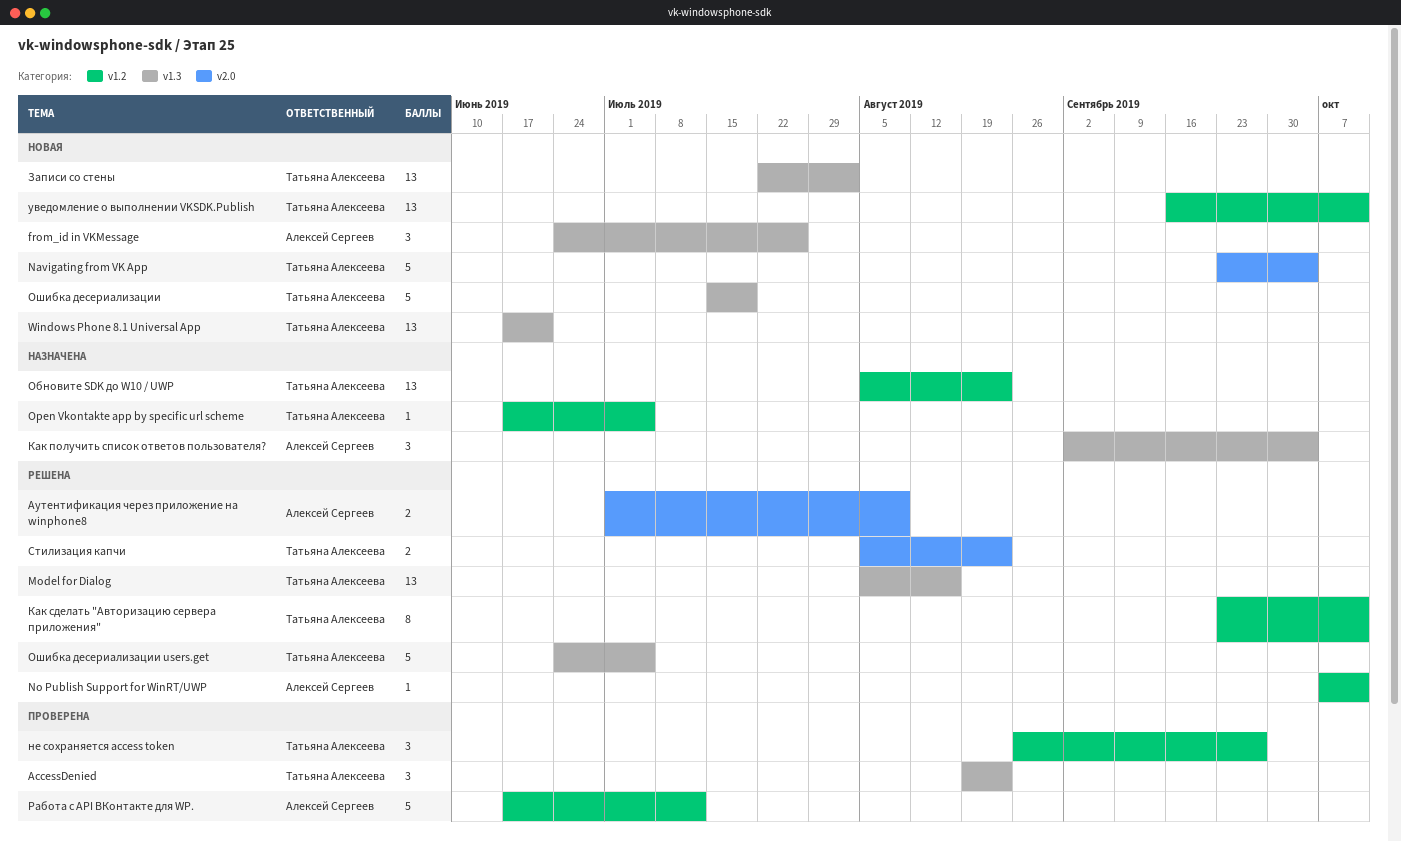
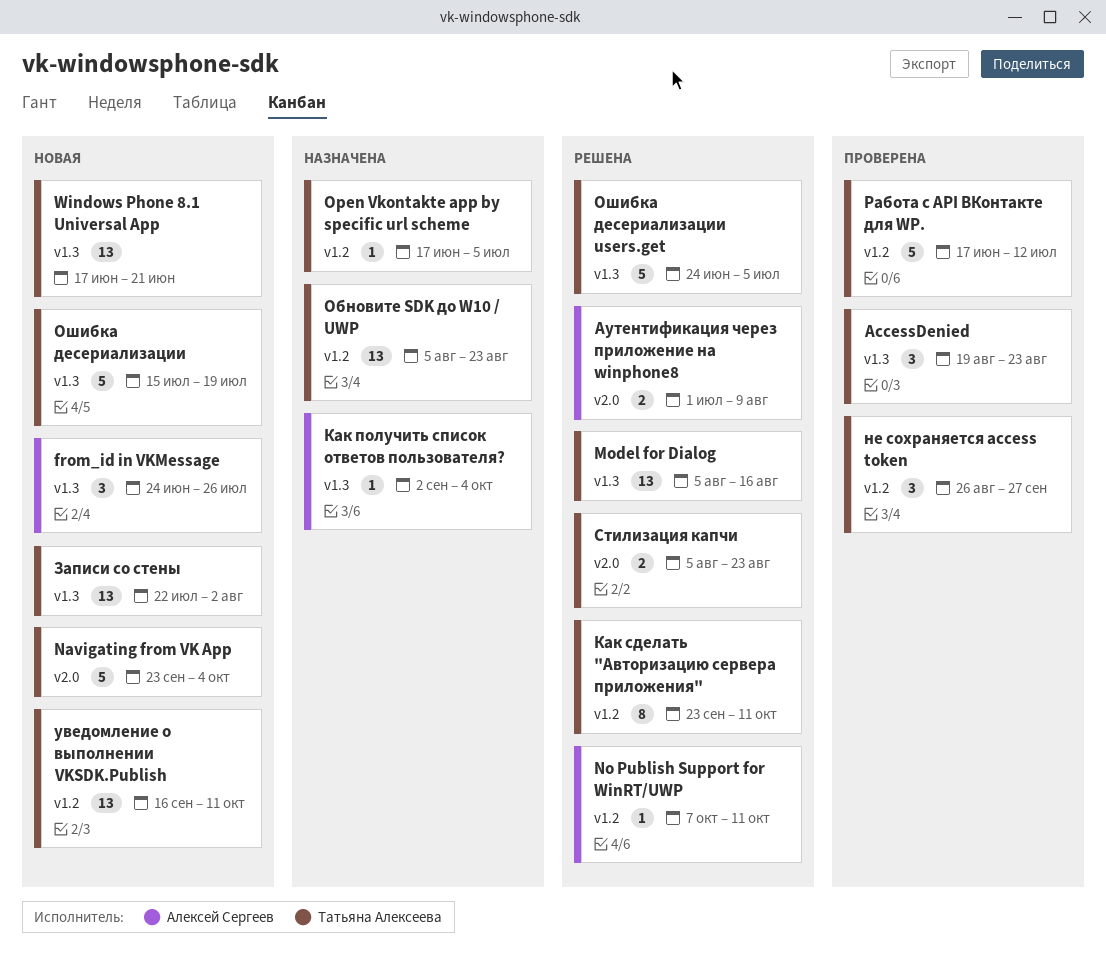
Как получить список ответов пользователя?, estimate: 3 -> 1
Работа с API ВКонтакте для WP., owner: Алексей Сергеев -> Татьяна Алексеева

